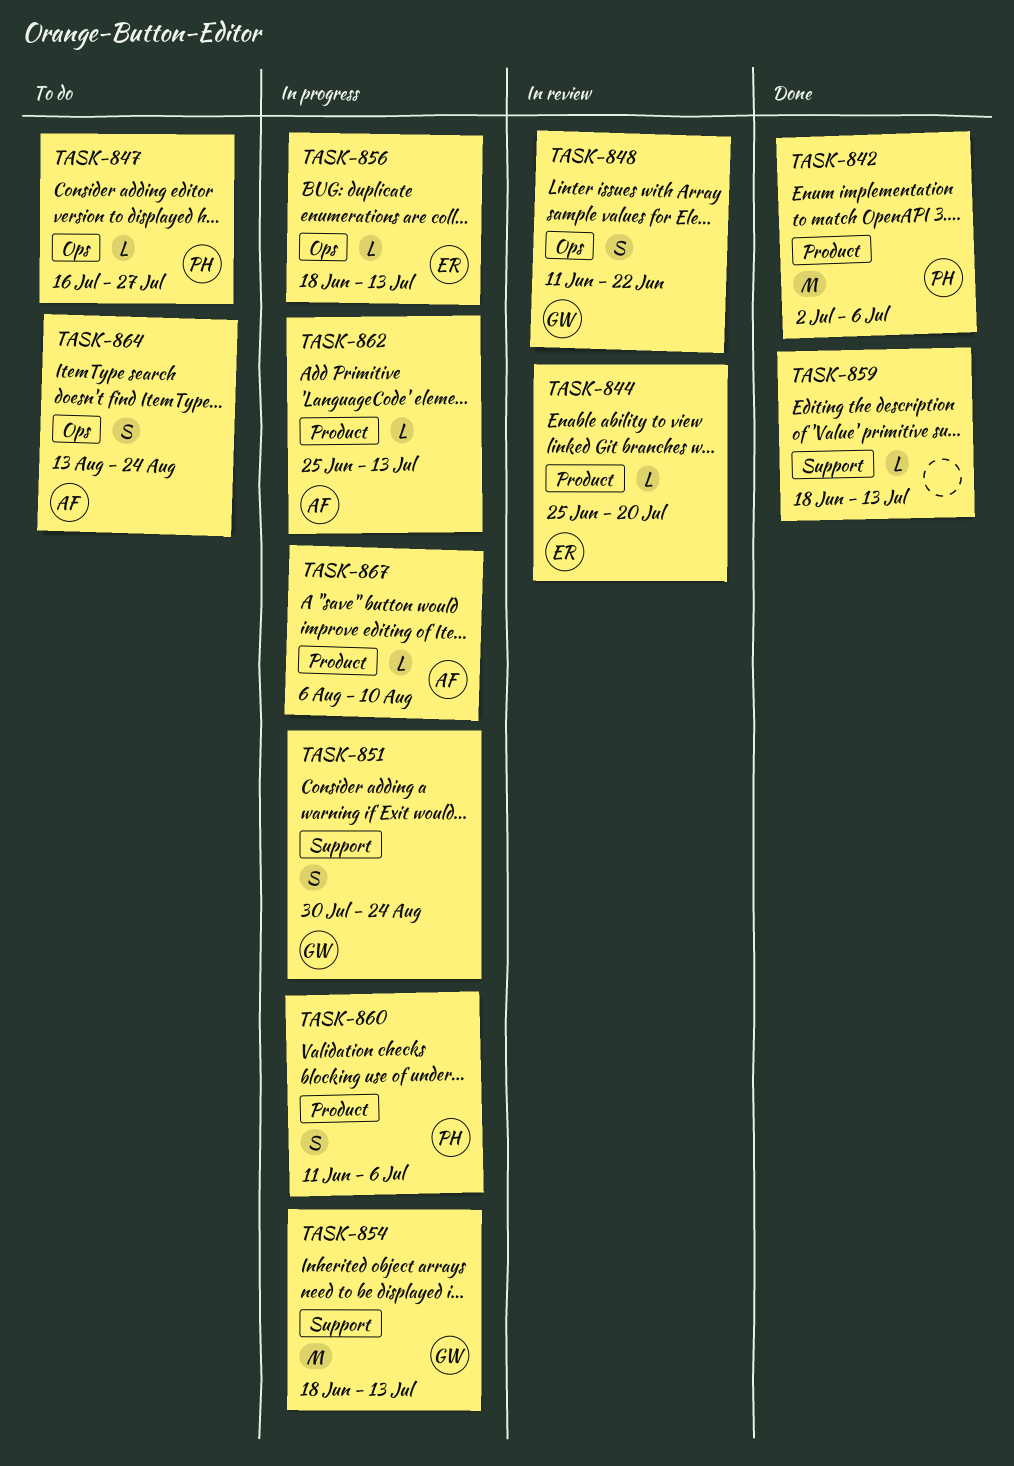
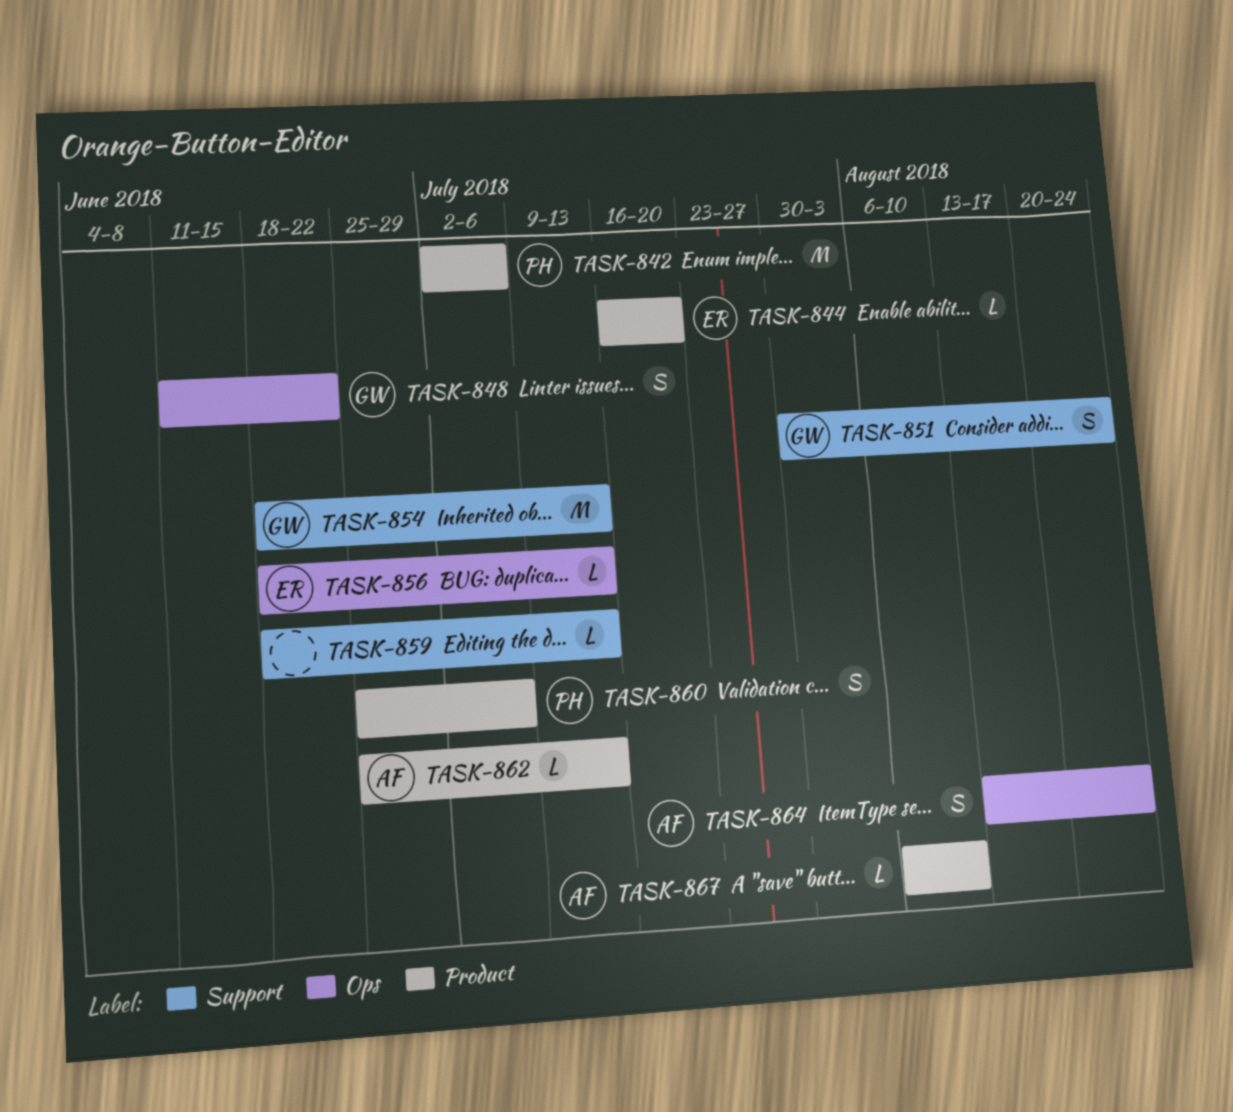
TASK-844, start: Jun 25 -> Jul 16
TASK-847: present -> none
TASK-860, start: Jun 11 -> Jun 25

